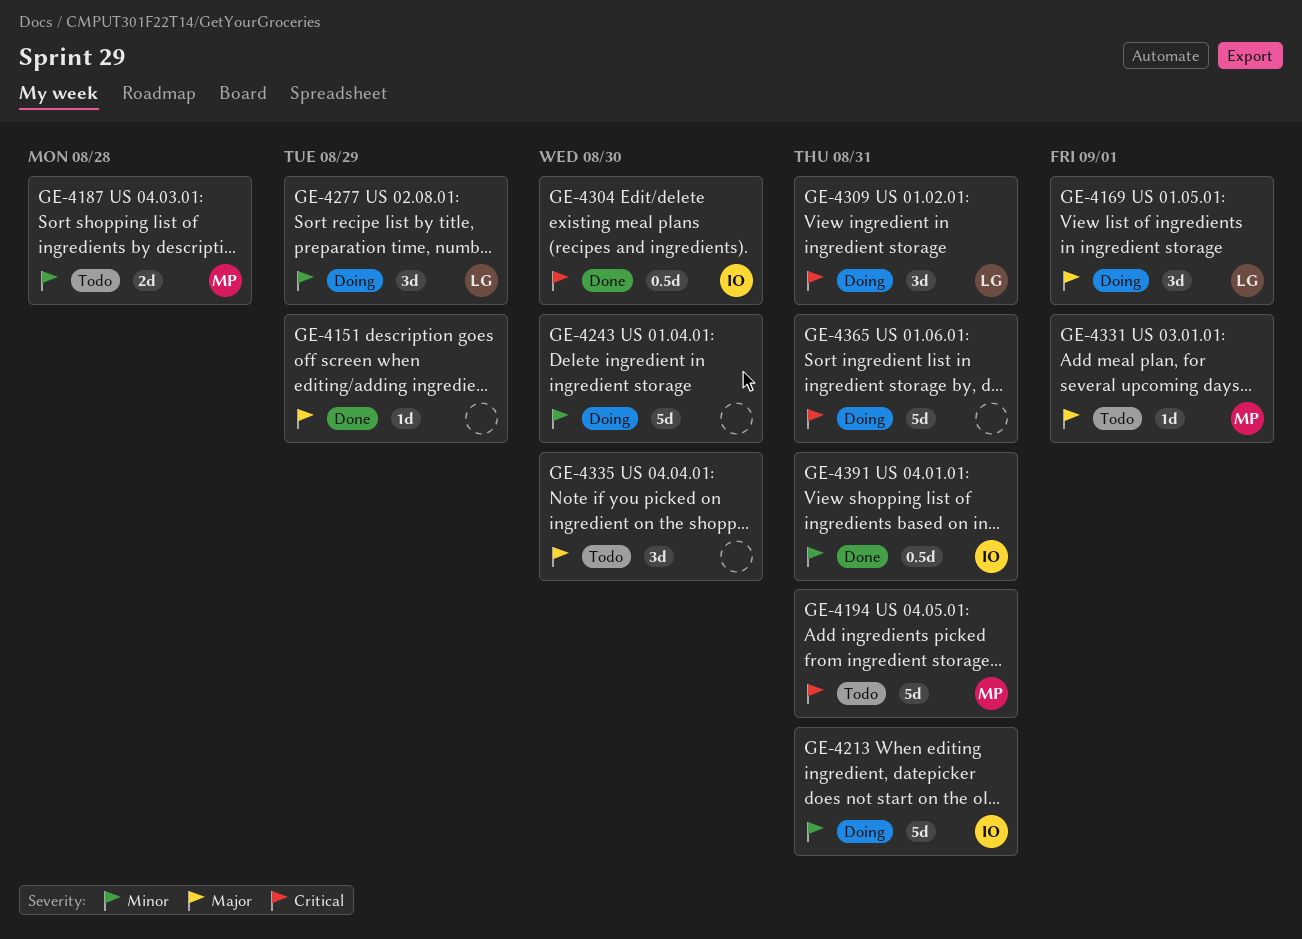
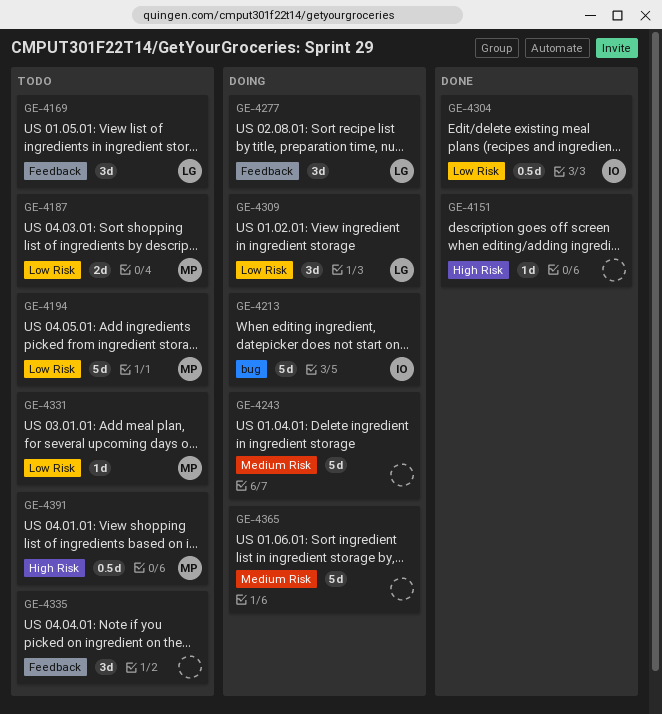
GE-4169, status: Doing -> Todo
GE-4391, status: Done -> Todo
GE-4391, owner: IO -> MP

